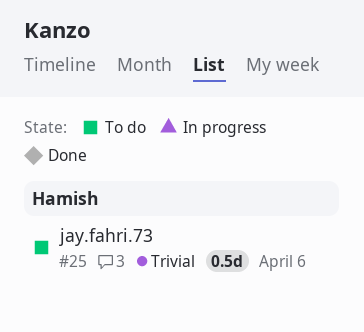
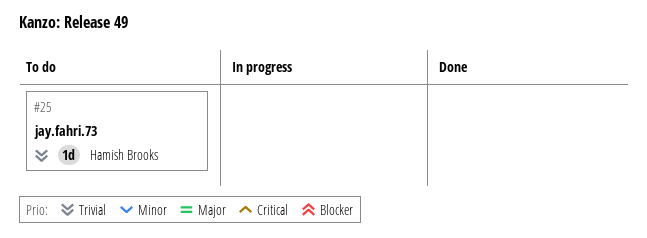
#25, estimate: 0.5d -> 1d

